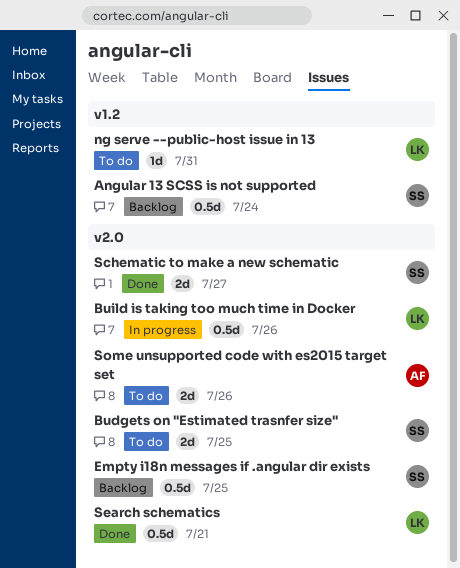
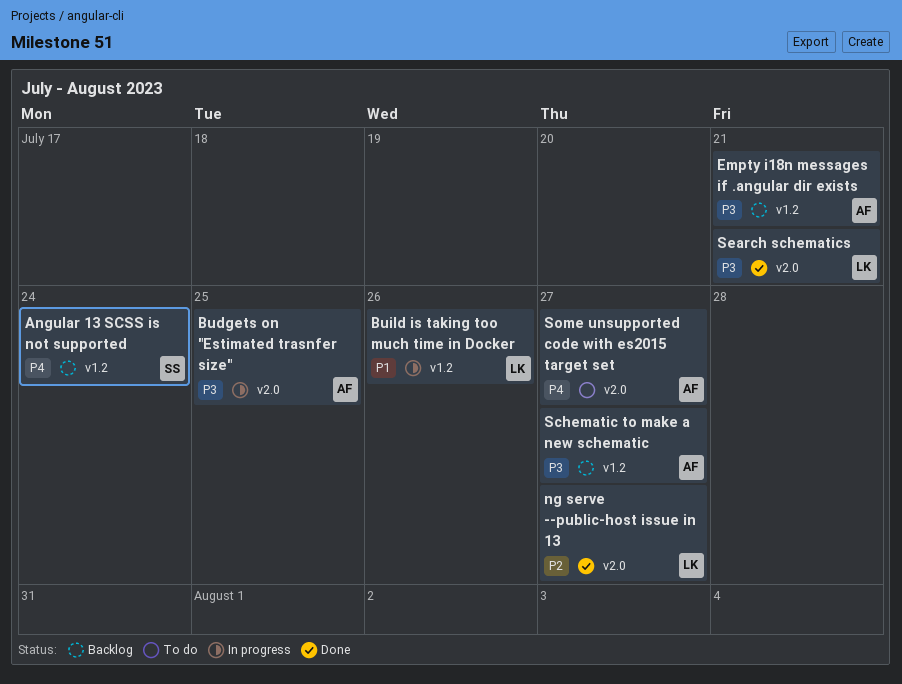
Budgets on "Estimated trasnfer size", status: To do -> In progress
Budgets on "Estimated trasnfer size", owner: SS -> AF
Build is taking too much time in Docker, label: v2.0 -> v1.2
Empty i18n messages if .angular dir exists, owner: SS -> AF
Empty i18n messages if .angular dir exists, label: v2.0 -> v1.2
Empty i18n messages if .angular dir exists, due: Jul 25 -> Jul 21
ng serve --public-host issue in 13, status: To do -> Done
ng serve --public-host issue in 13, label: v1.2 -> v2.0
ng serve --public-host issue in 13, due: Jul 31 -> Jul 27
Schematic to make a new schematic, status: Done -> Backlog
Schematic to make a new schematic, owner: SS -> AF
Schematic to make a new schematic, label: v2.0 -> v1.2
Some unsupported code with es2015 target set, due: Jul 26 -> Jul 27

